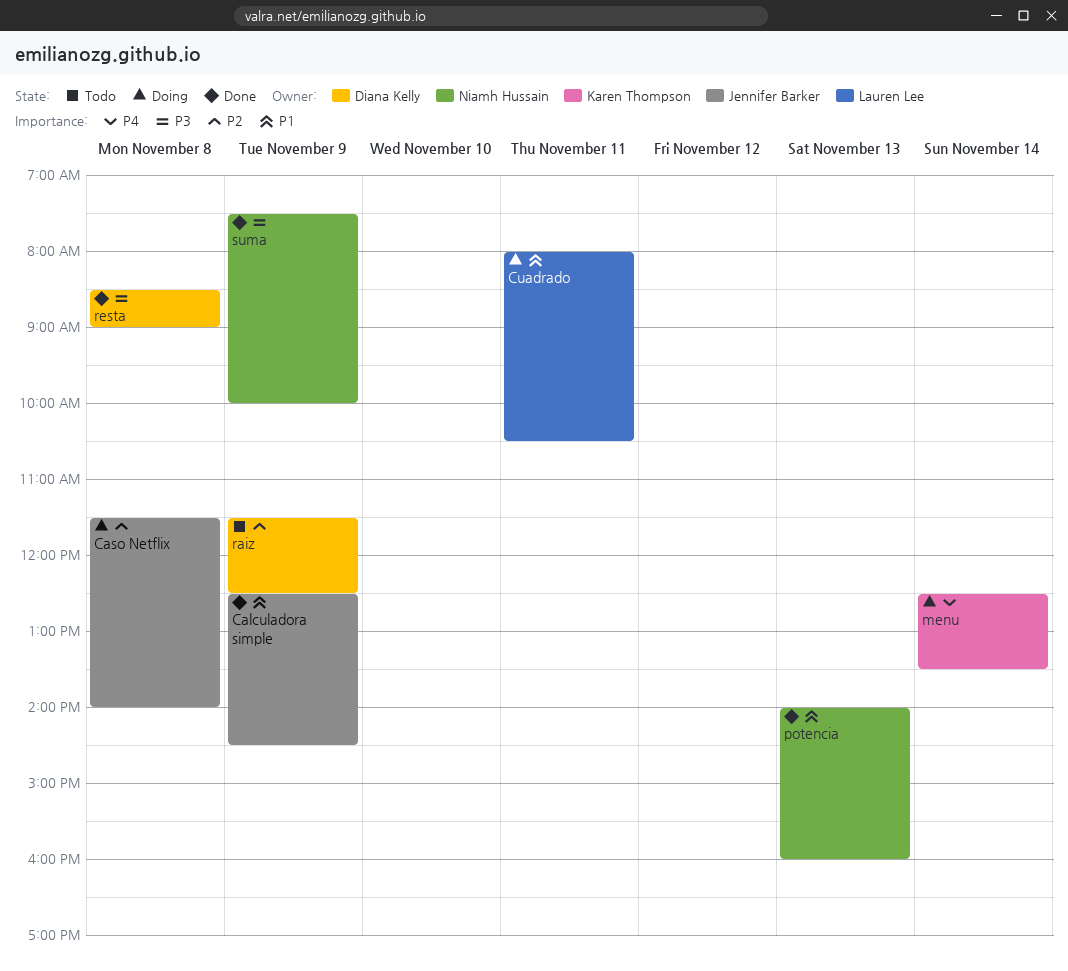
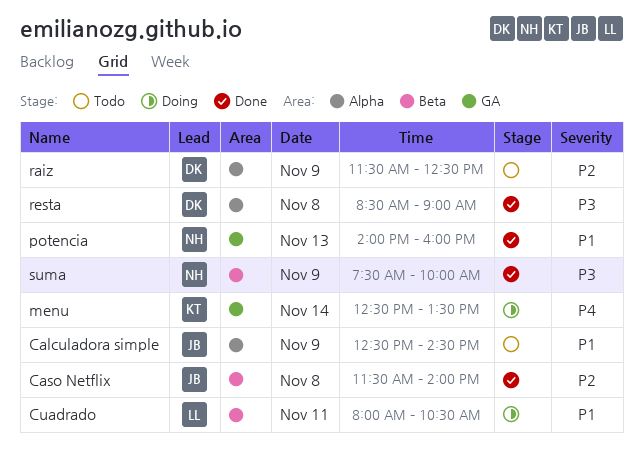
Calculadora simple, status: Done -> Todo
Caso Netflix, status: Doing -> Done

